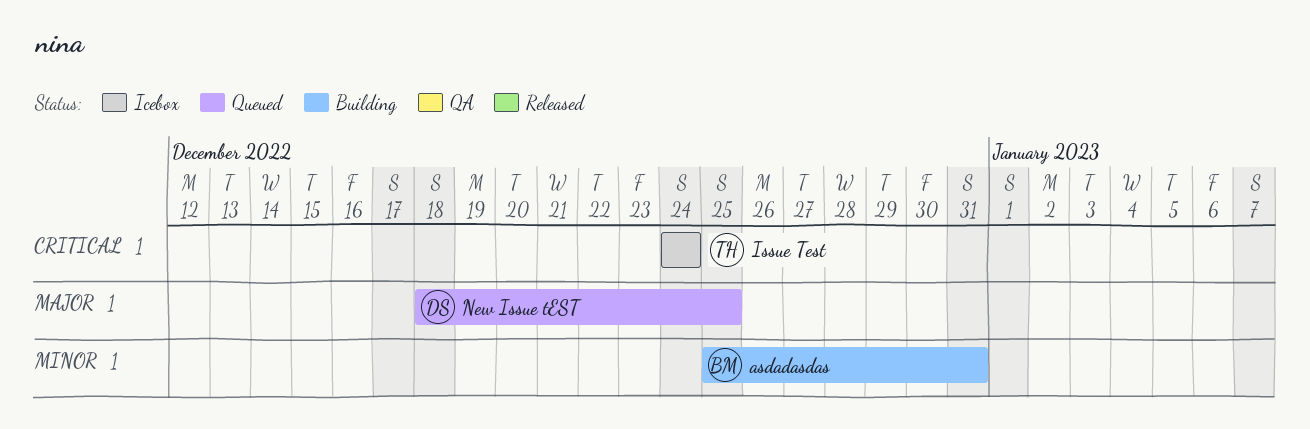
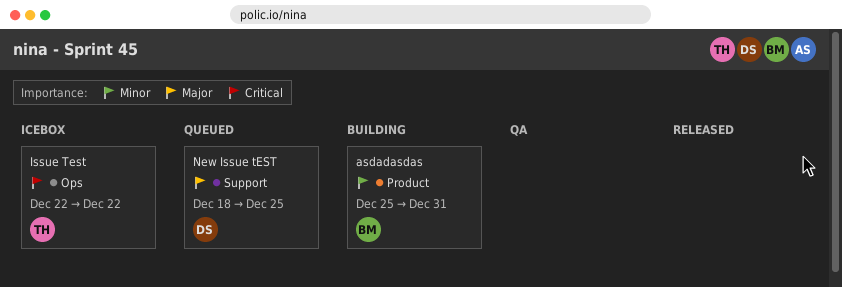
Issue Test, start: Dec 24 -> Dec 22
Issue Test, due: Dec 24 -> Dec 22

